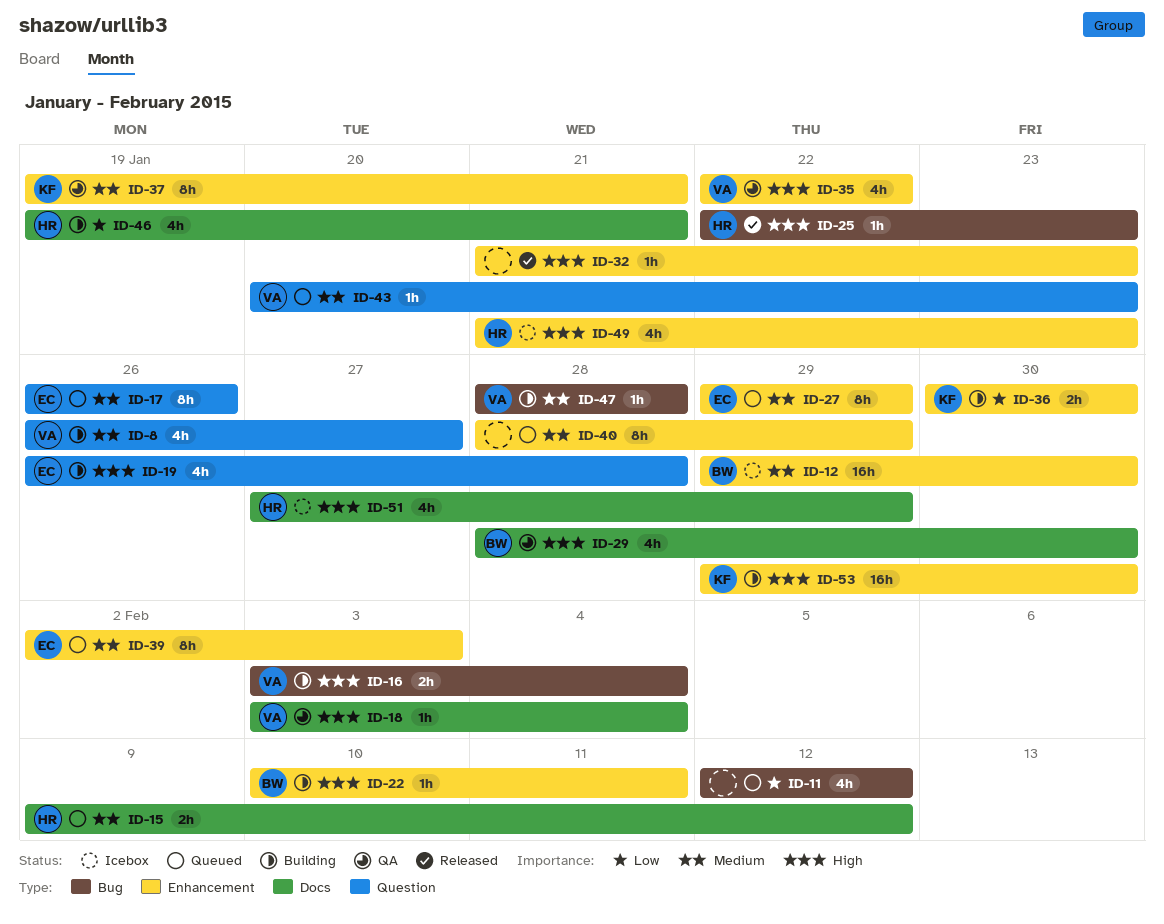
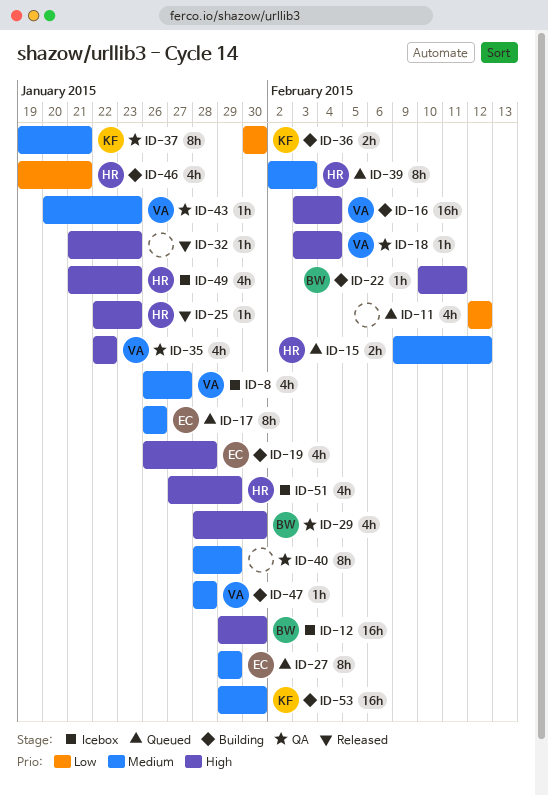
ID-8, status: Building -> Icebox
ID-12, priority: Medium -> High
ID-16, estimate: 2h -> 16h
ID-39, owner: EC -> HR
ID-40, status: Queued -> QA
ID-43, status: Queued -> QA
ID-53, priority: High -> Medium

